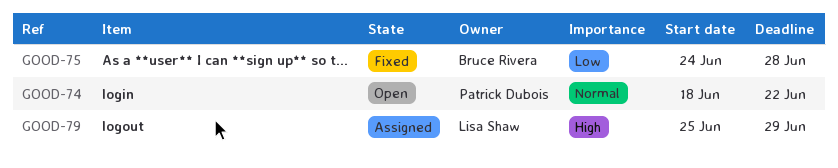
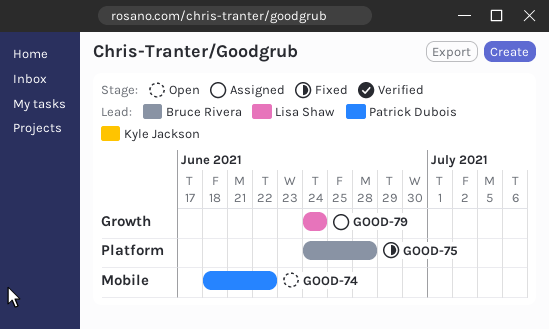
GOOD-79, start: Jun 25 -> Jun 24
GOOD-79, due: Jun 29 -> Jun 24

